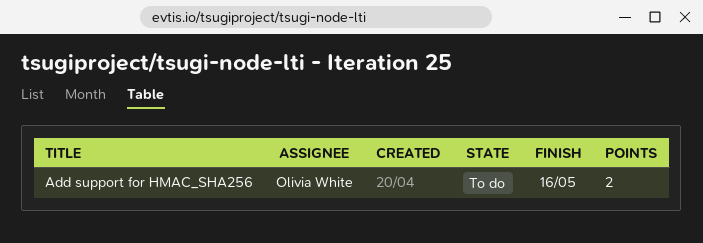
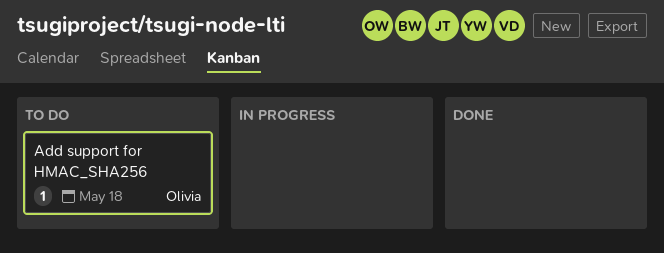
Add support for HMAC_SHA256, estimate: 2 -> 1
Add support for HMAC_SHA256, due: May 16 -> May 18

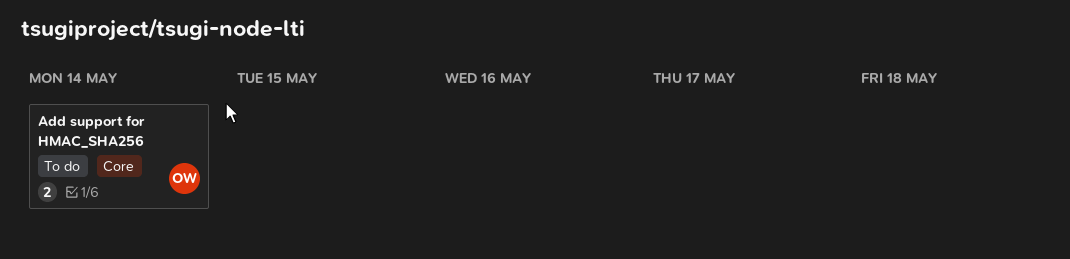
Add support for HMAC_SHA256, estimate: 1 -> 2
Add support for HMAC_SHA256, due: May 18 -> May 14

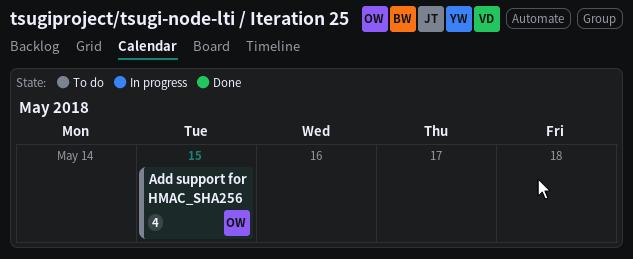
Add support for HMAC_SHA256, estimate: 2 -> 4
Add support for HMAC_SHA256, due: May 14 -> May 15

